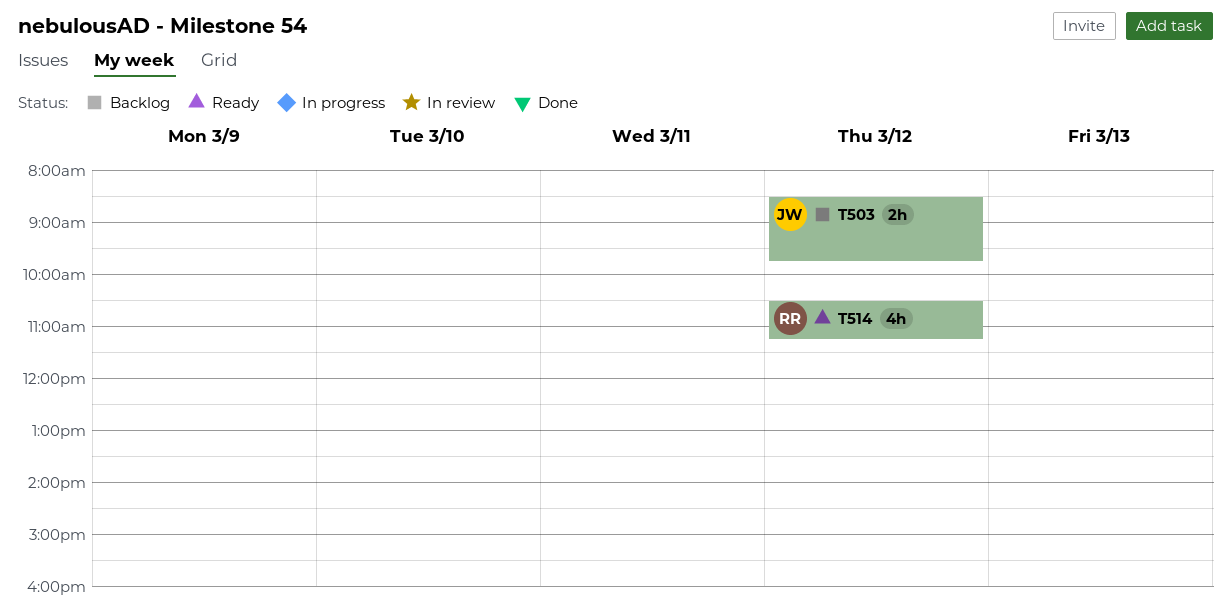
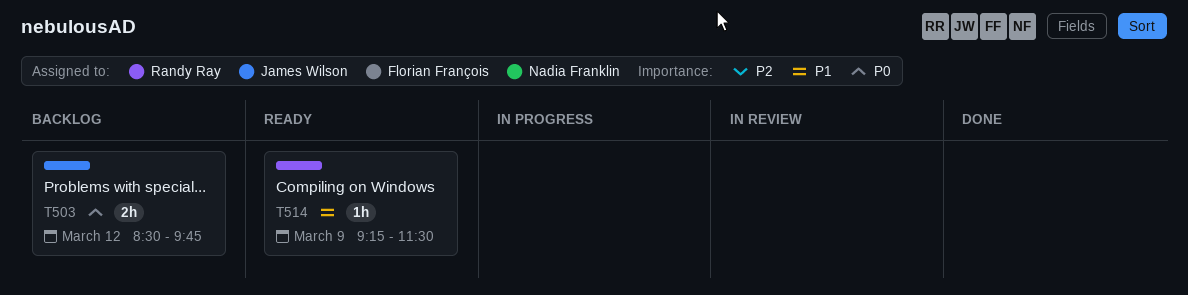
T514, estimate: 4h -> 1h
T514, day: Mar 12 -> Mar 9
T514, begins: 10:30 -> 09:15
T514, ends: 11:15 -> 11:30

